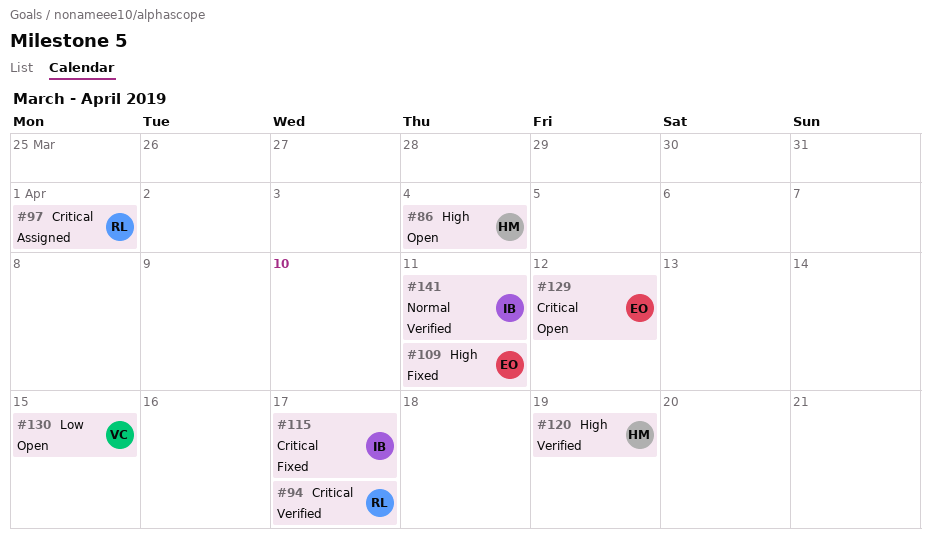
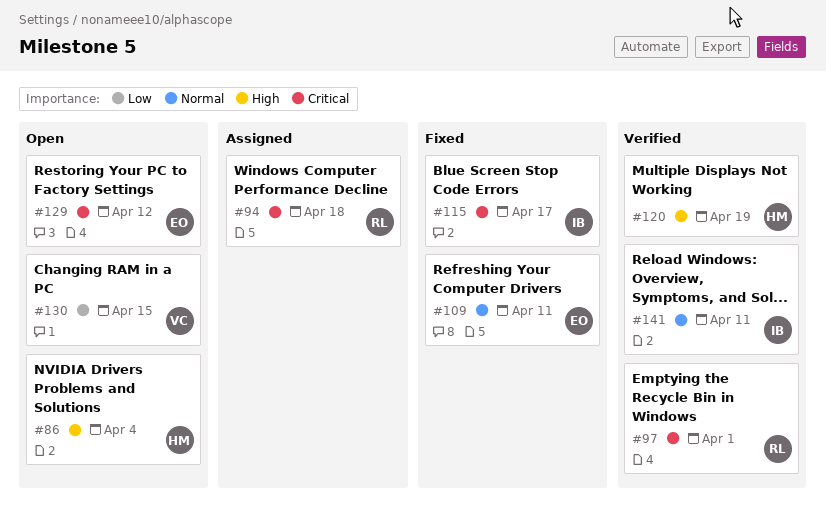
#94, status: Verified -> Assigned
#94, due: Apr 17 -> Apr 18
#97, status: Assigned -> Verified
#109, priority: High -> Normal

